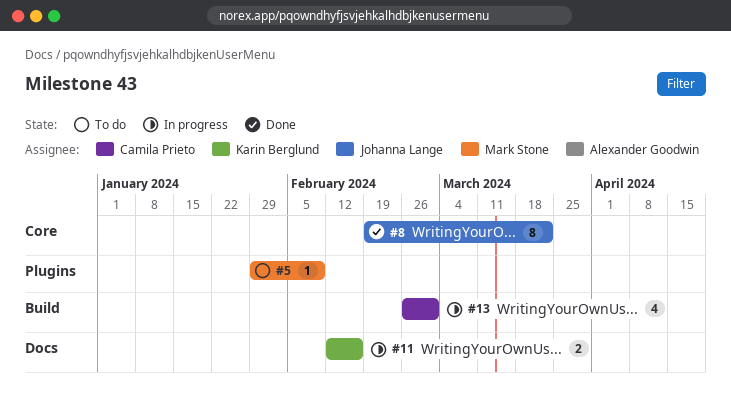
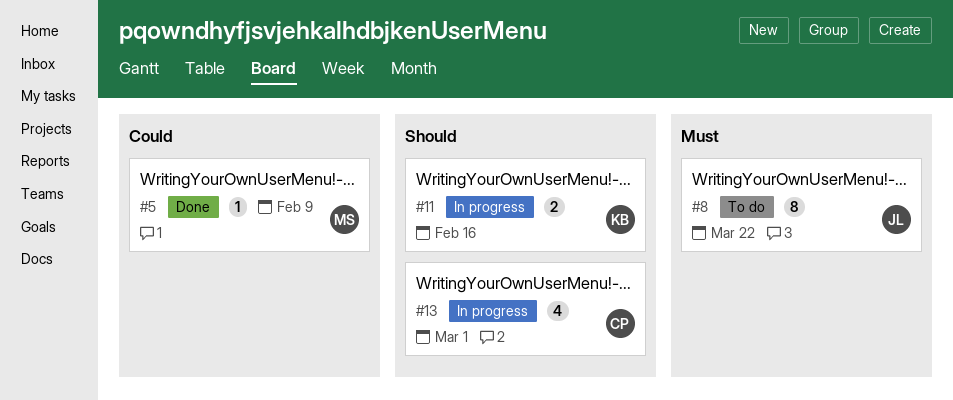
#5, status: To do -> Done
#8, status: Done -> To do

